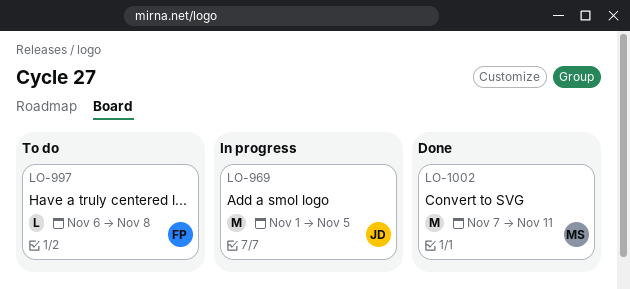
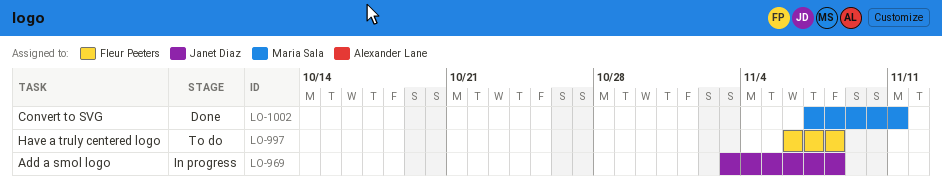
LO-969, start: Nov 1 -> Nov 3
LO-969, due: Nov 5 -> Nov 8

